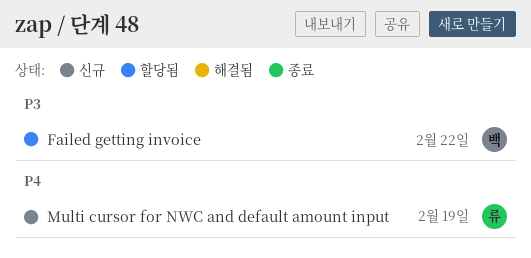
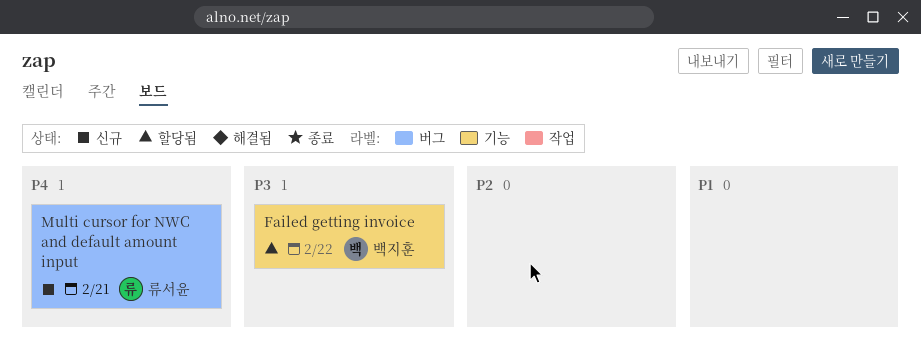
Multi cursor for NWC and default amount input, due: Feb 19 -> Feb 21

